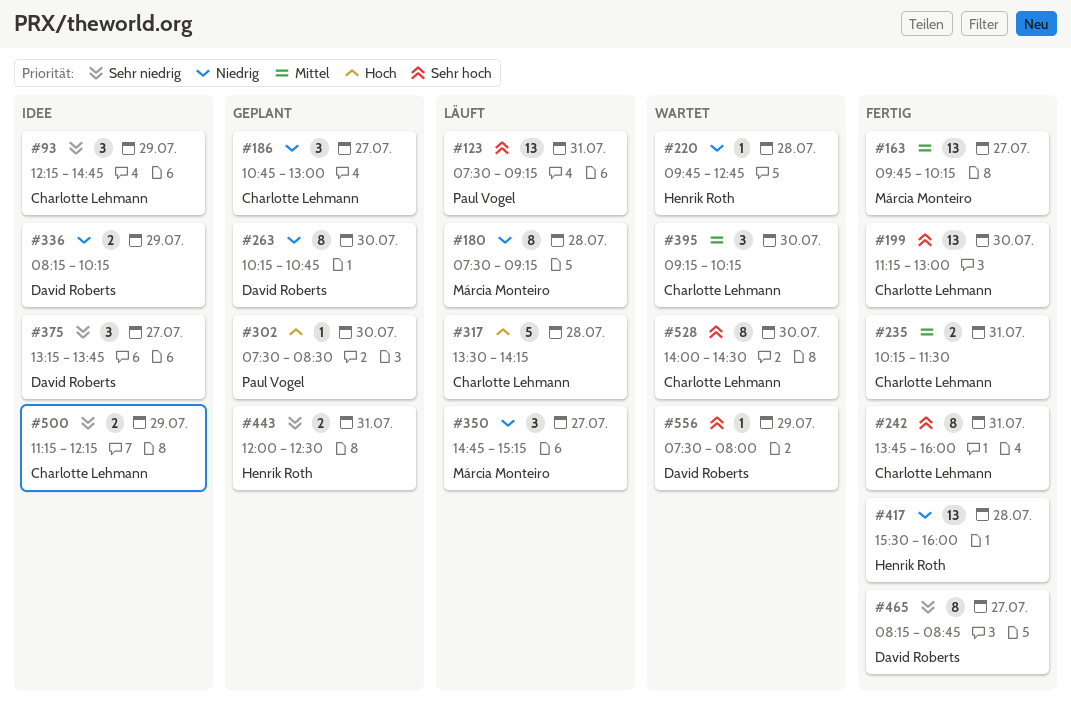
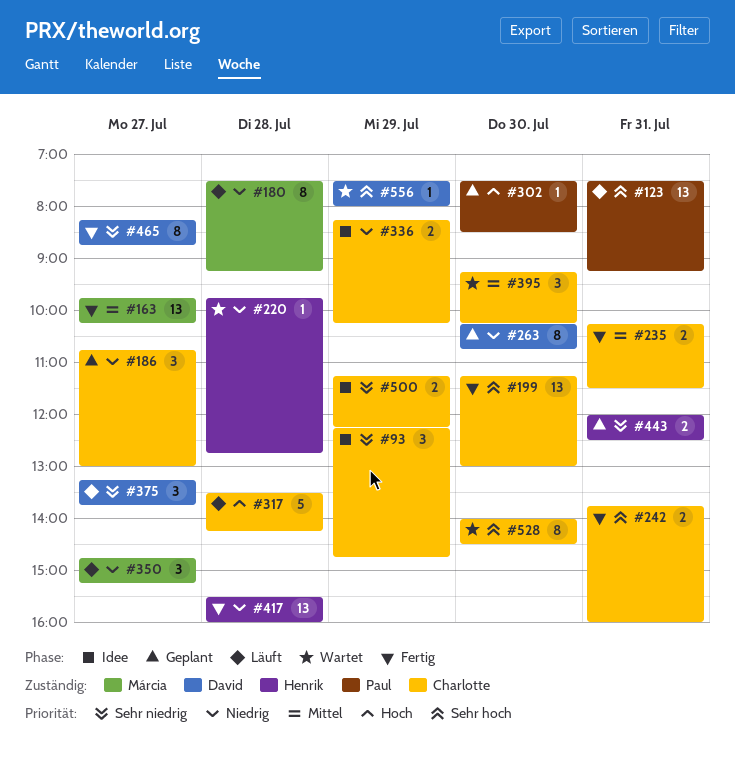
#242, estimate: 8 -> 2
#336, owner: David Roberts -> Charlotte Lehmann
#375, status: Idee -> Läuft

